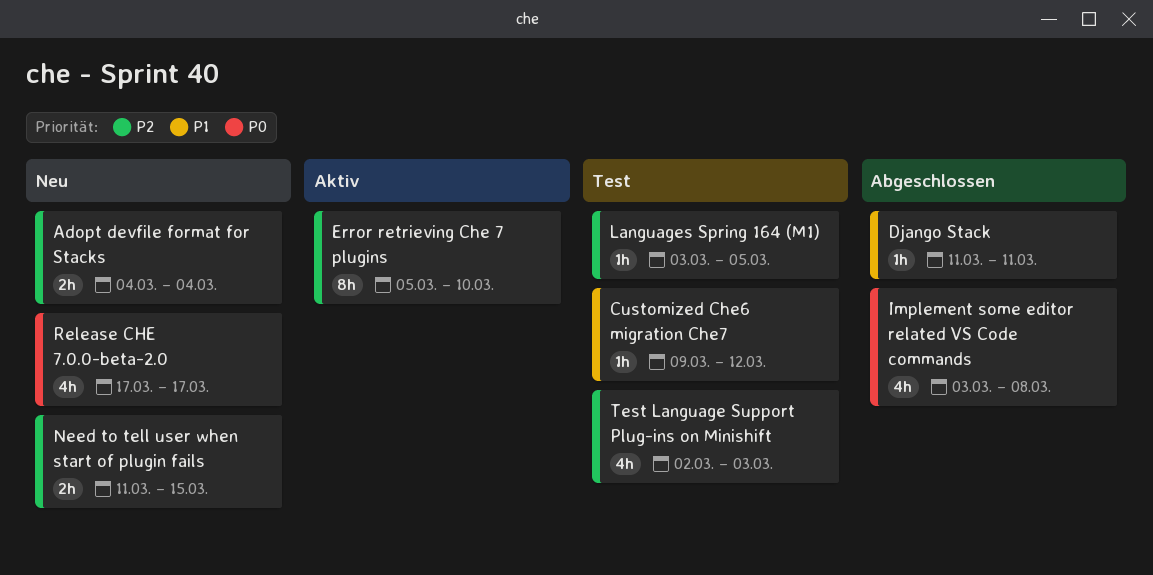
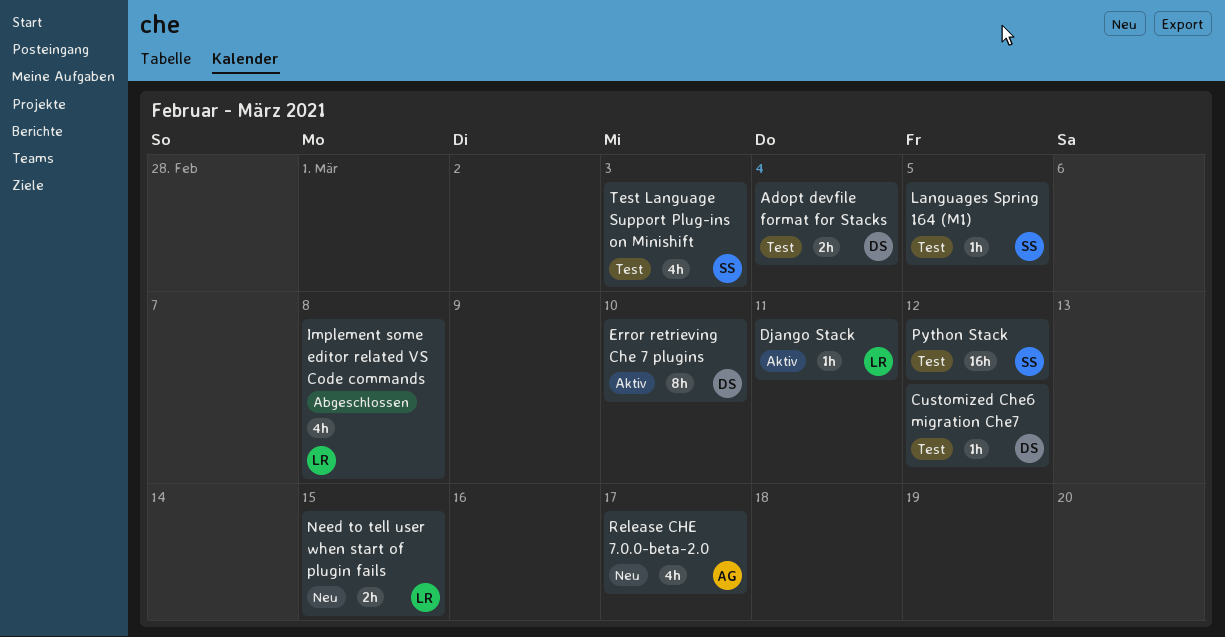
Adopt devfile format for Stacks, status: Neu -> Test
Django Stack, status: Abgeschlossen -> Aktiv
Python Stack: none -> present

